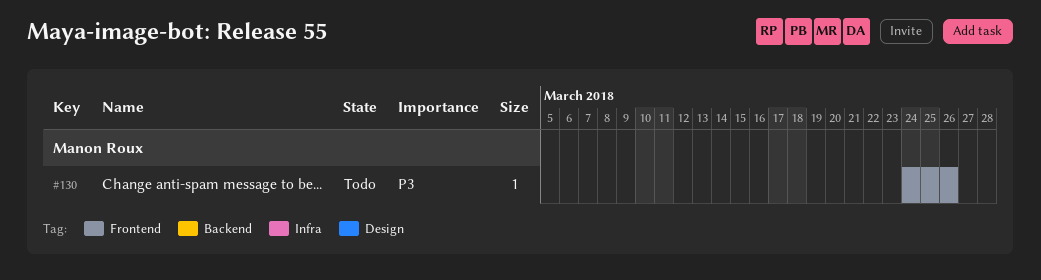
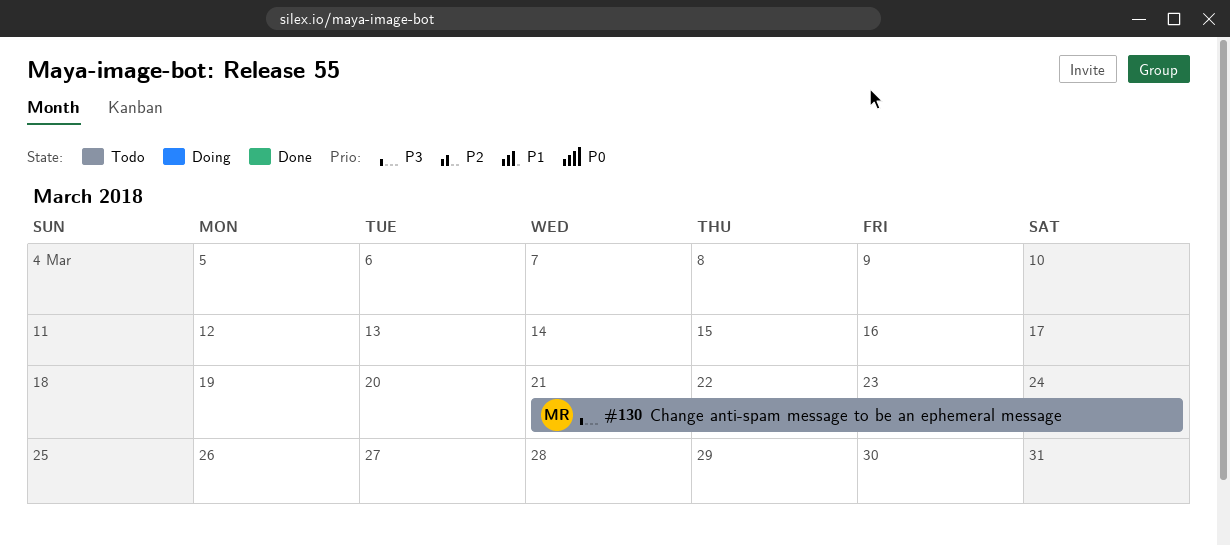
#130, start: Mar 24 -> Mar 21
#130, due: Mar 26 -> Mar 24

